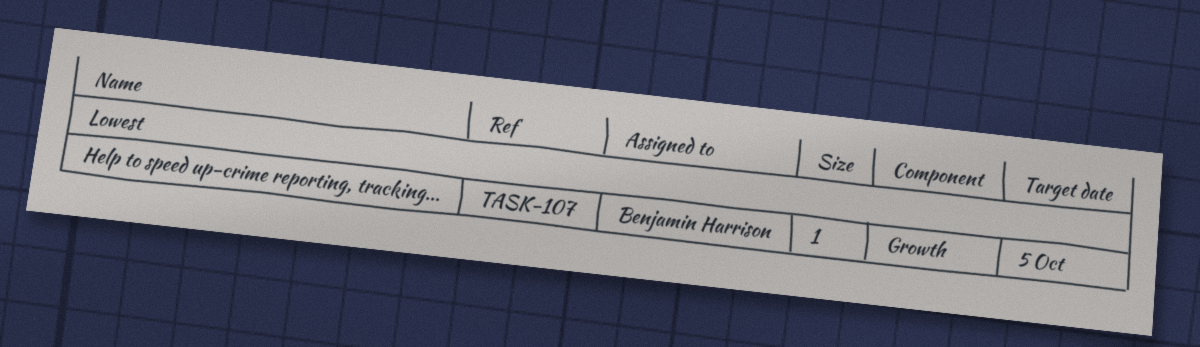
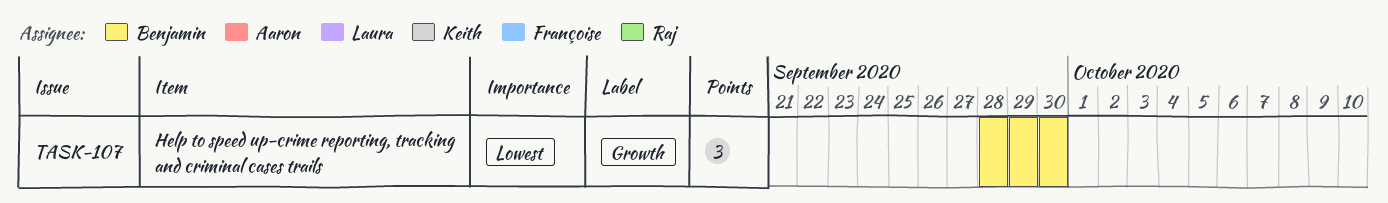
TASK-107, estimate: 1 -> 3
TASK-107, due: Oct 5 -> Sep 30

